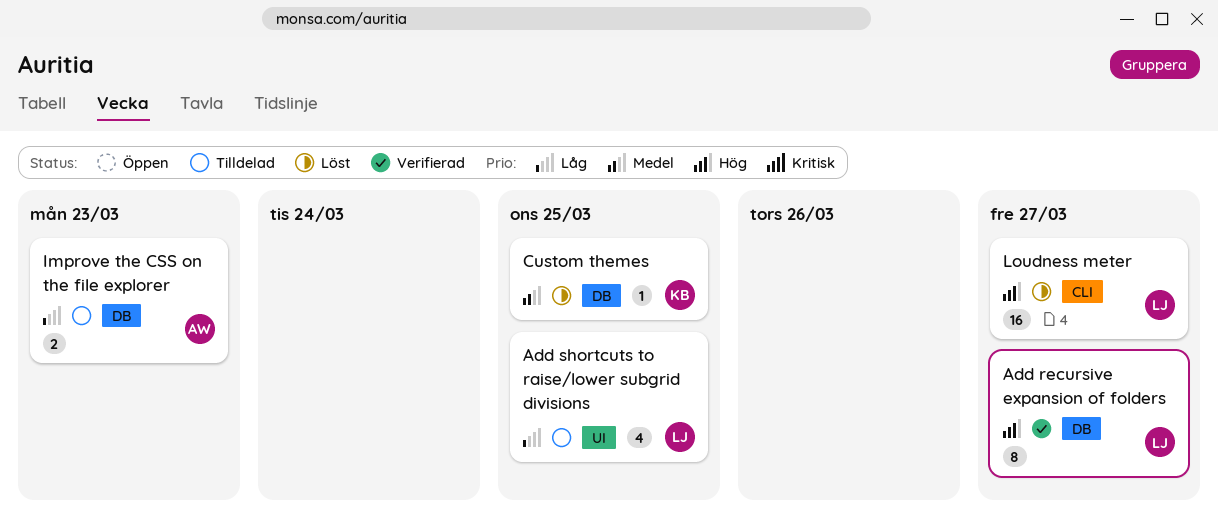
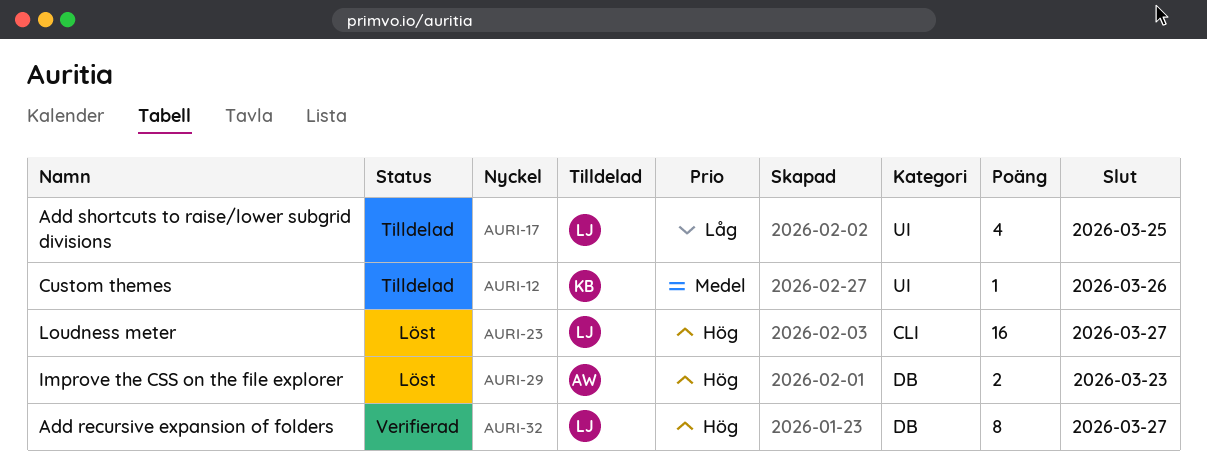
Custom themes, status: Löst -> Tilldelad
Custom themes, label: DB -> UI
Custom themes, due: Mar 25 -> Mar 26
Improve the CSS on the file explorer, status: Tilldelad -> Löst
Improve the CSS on the file explorer, priority: Låg -> Hög

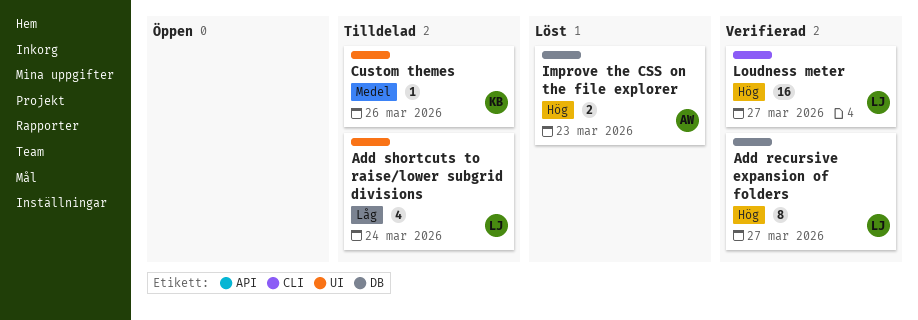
Add shortcuts to raise/lower subgrid divisions, due: Mar 25 -> Mar 24
Loudness meter, status: Löst -> Verifierad

